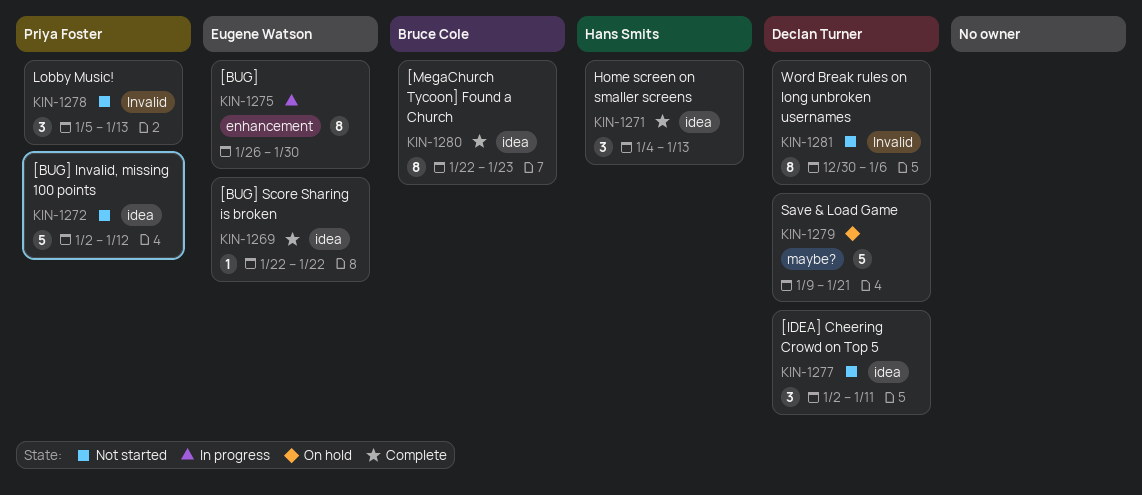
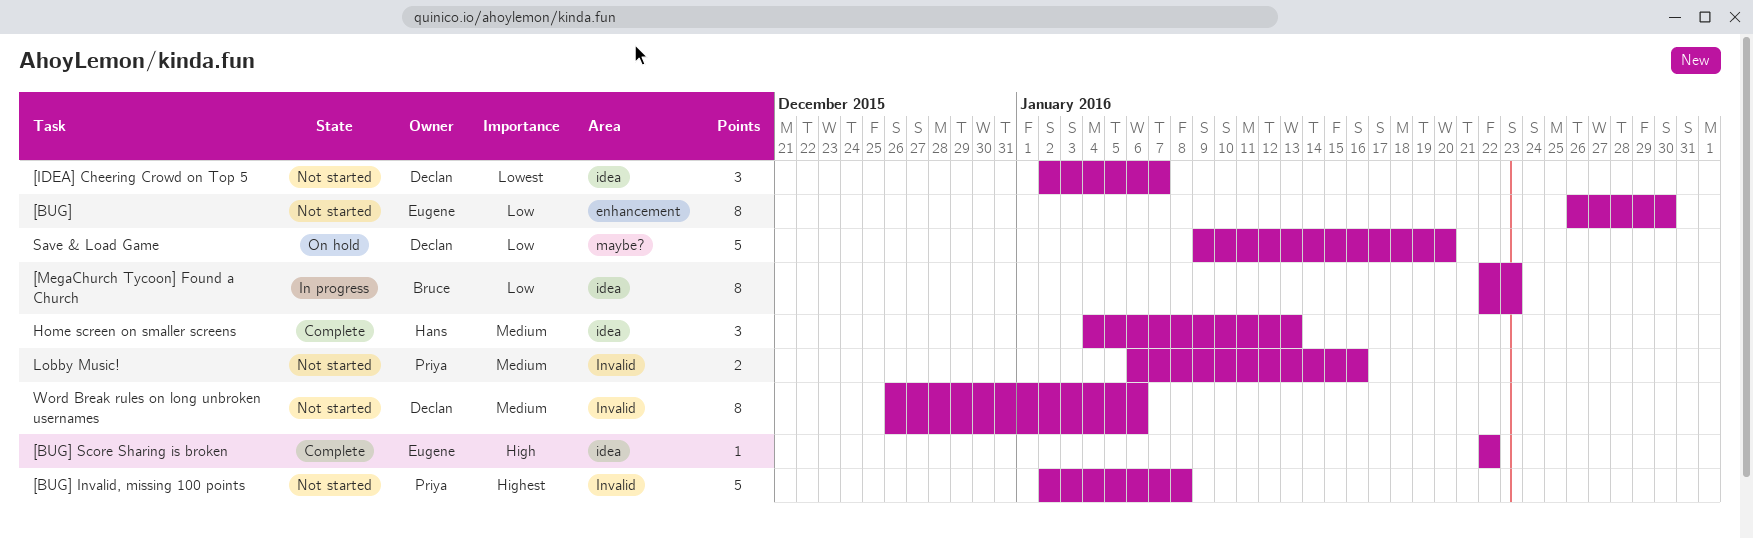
[BUG], status: In progress -> Not started
[BUG] Invalid, missing 100 points, label: idea -> Invalid
[BUG] Invalid, missing 100 points, due: Jan 12 -> Jan 8
[IDEA] Cheering Crowd on Top 5, due: Jan 11 -> Jan 7
[MegaChurch Tycoon] Found a Church, status: Complete -> In progress
Lobby Music!, estimate: 3 -> 2
Lobby Music!, start: Jan 5 -> Jan 6
Lobby Music!, due: Jan 13 -> Jan 16
Save & Load Game, due: Jan 21 -> Jan 20
Word Break rules on long unbroken usernames, start: Dec 30 -> Dec 26

